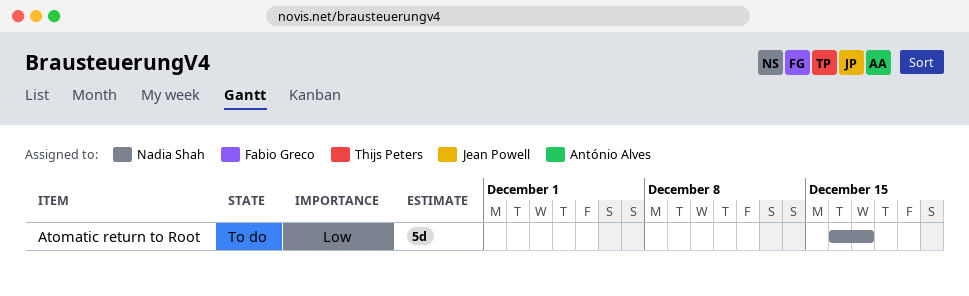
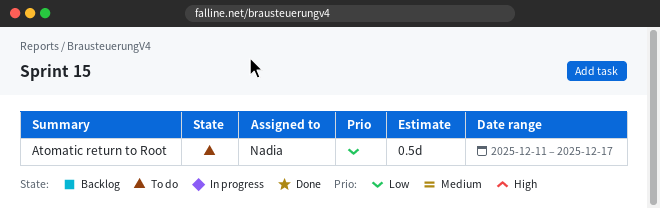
Atomatic return to Root, estimate: 5d -> 0.5d
Atomatic return to Root, start: Dec 16 -> Dec 11

